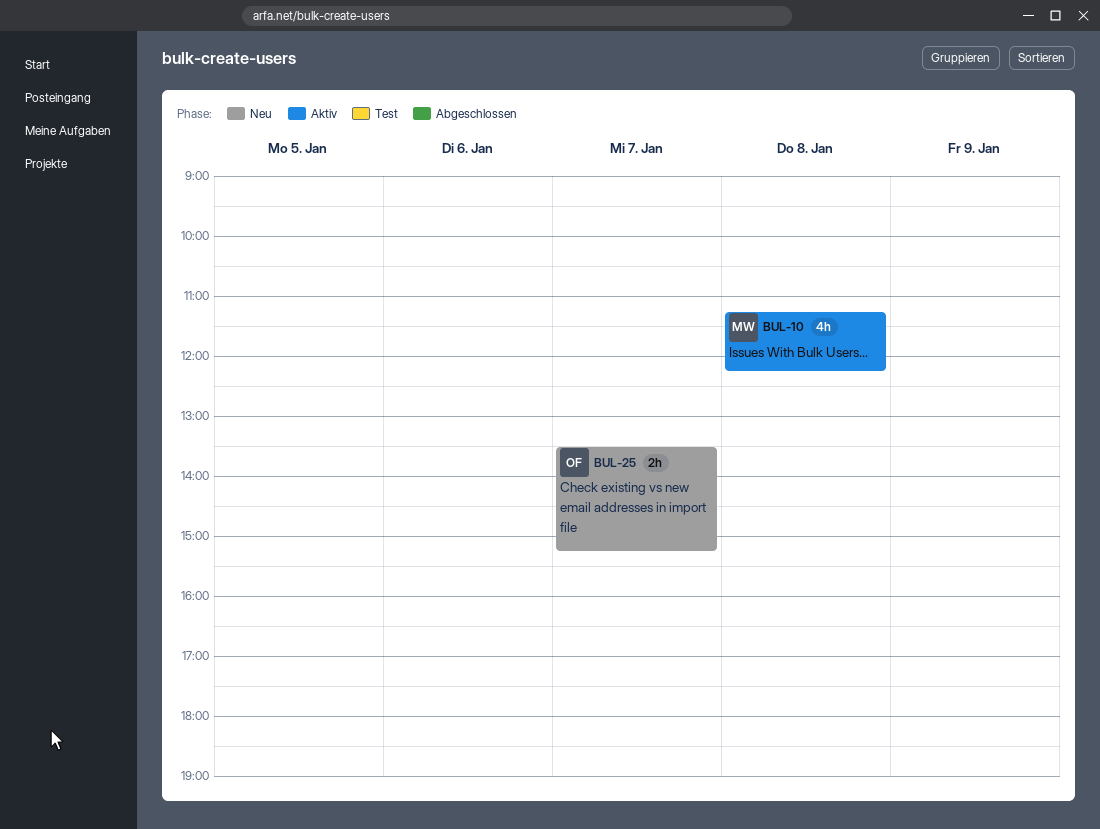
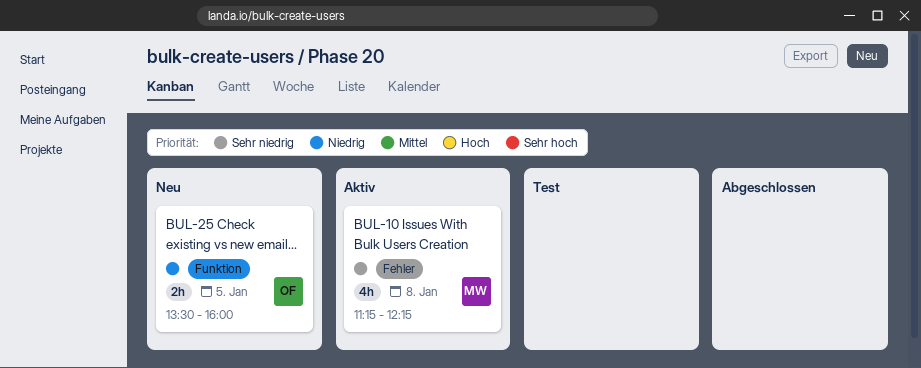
BUL-25, day: Jan 7 -> Jan 5
BUL-25, ends: 15:15 -> 16:00

